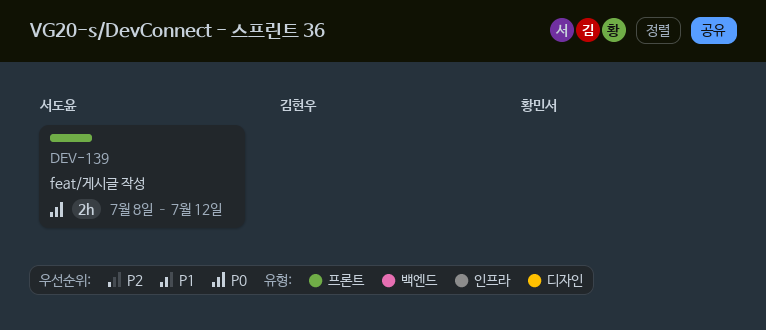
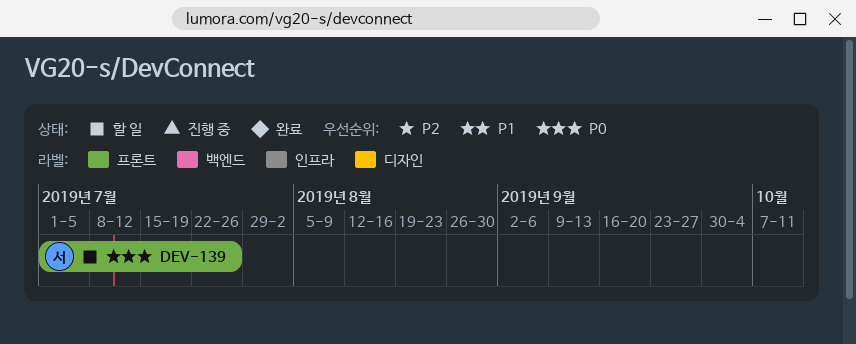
DEV-139, start: Jul 8 -> Jul 1
DEV-139, due: Jul 12 -> Jul 26

